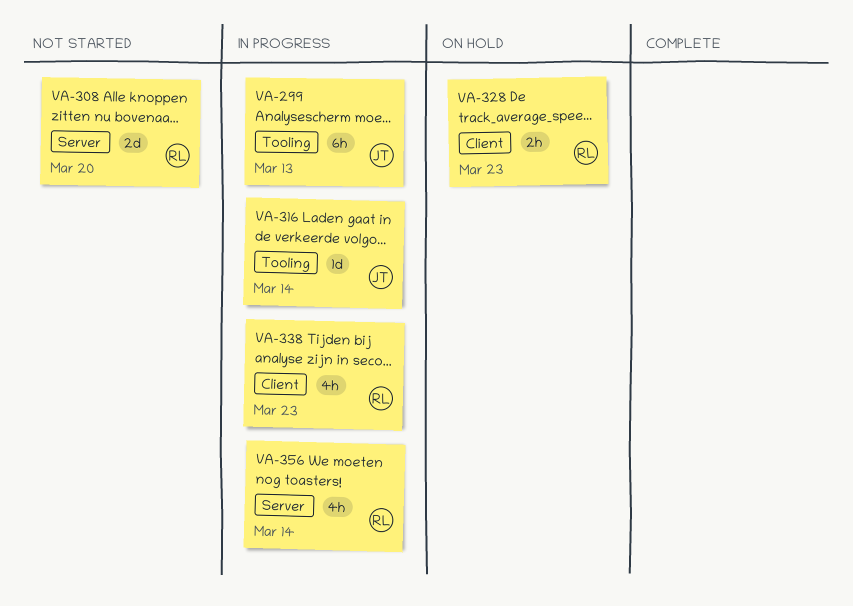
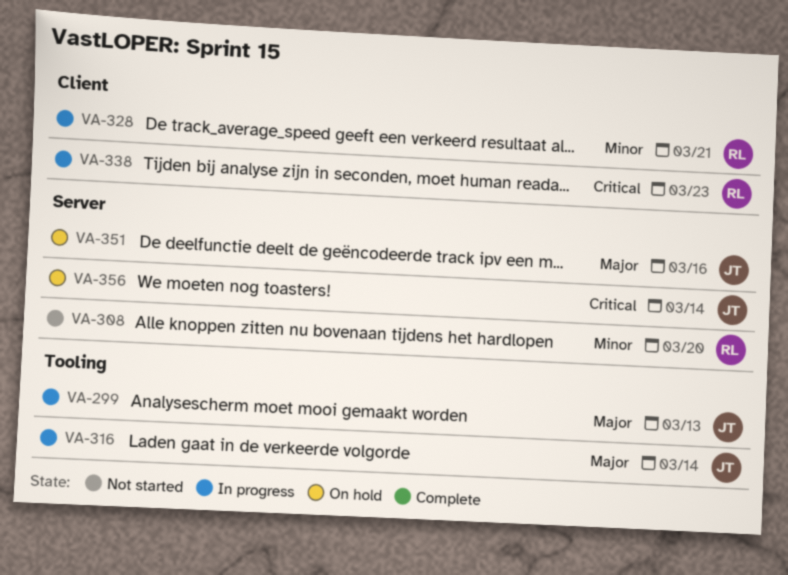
VA-328, status: On hold -> In progress
VA-328, due: Mar 23 -> Mar 21
VA-351: none -> present
VA-356, status: In progress -> On hold
VA-356, owner: RL -> JT

